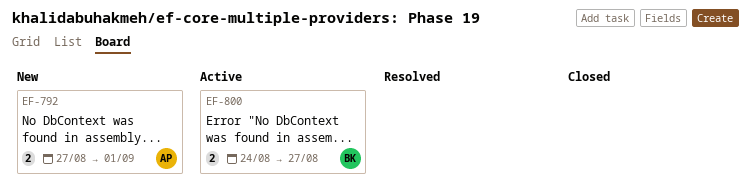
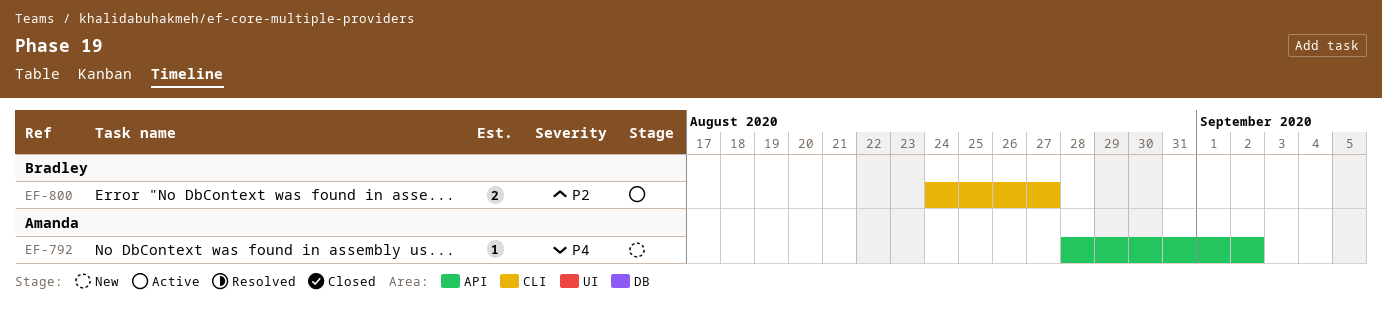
EF-792, estimate: 2 -> 1
EF-792, start: Aug 27 -> Aug 28
EF-792, due: Sep 1 -> Sep 2

